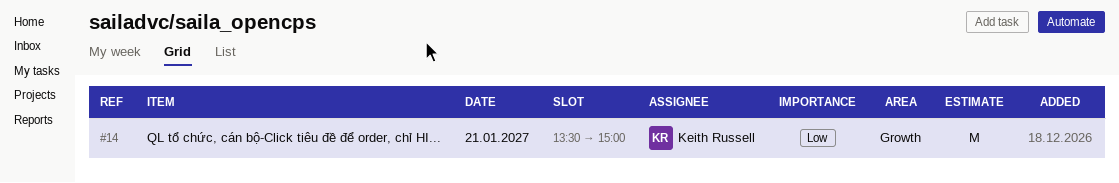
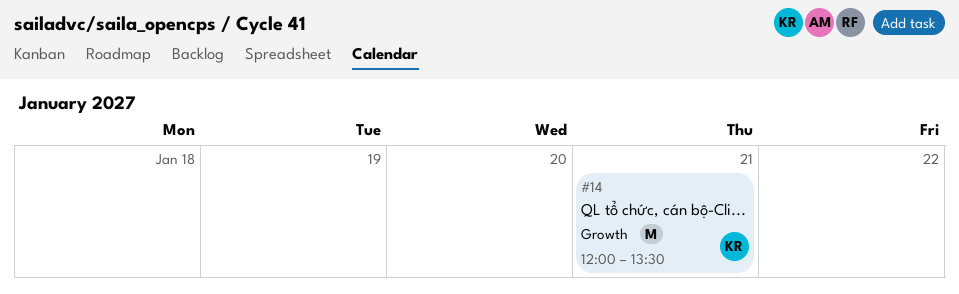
#14, begins: 13:30 -> 12:00
#14, ends: 15:00 -> 13:30

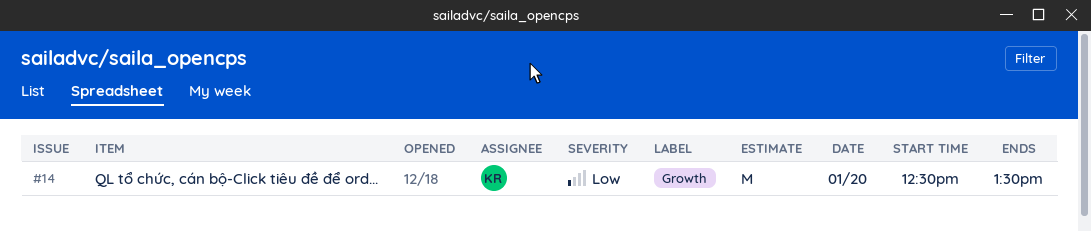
#14, day: Jan 21 -> Jan 20
#14, begins: 12:00 -> 12:30

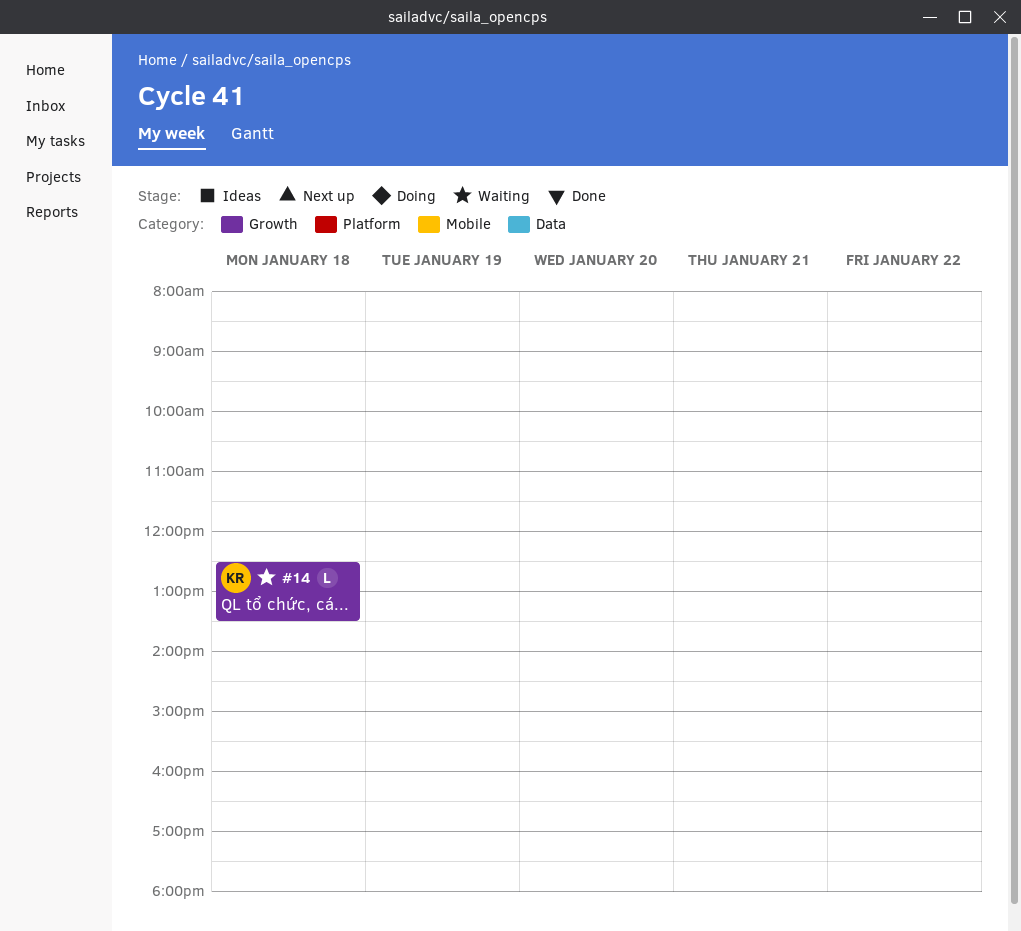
#14, estimate: M -> L
#14, day: Jan 20 -> Jan 18

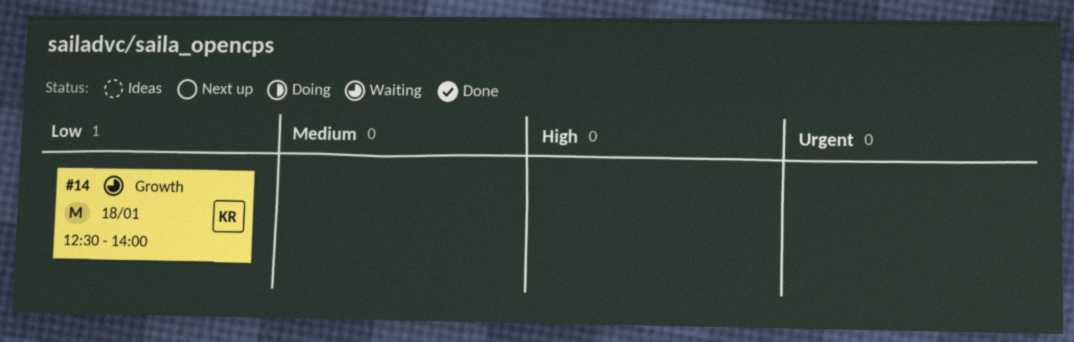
#14, estimate: L -> M
#14, ends: 13:30 -> 14:00

